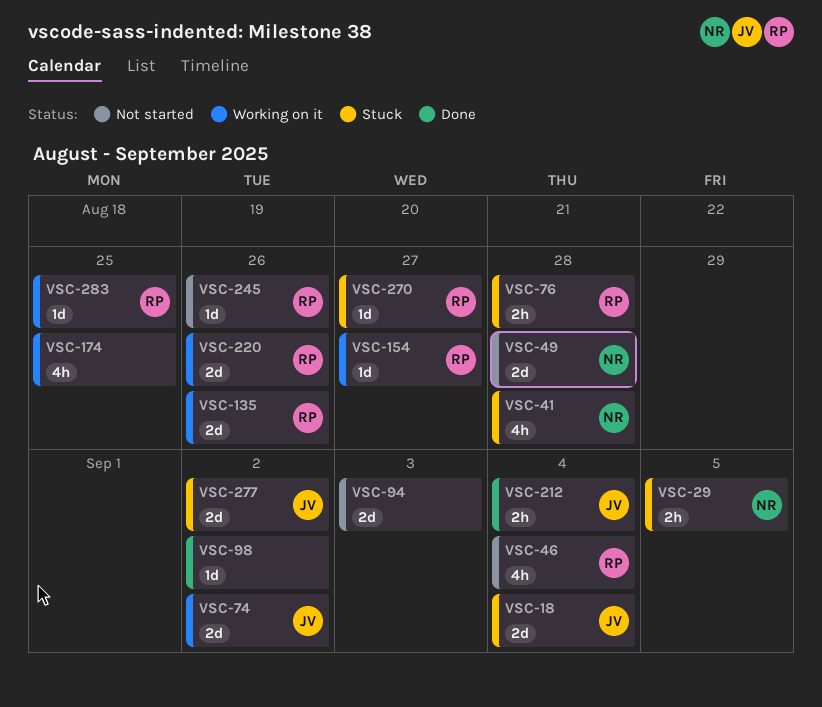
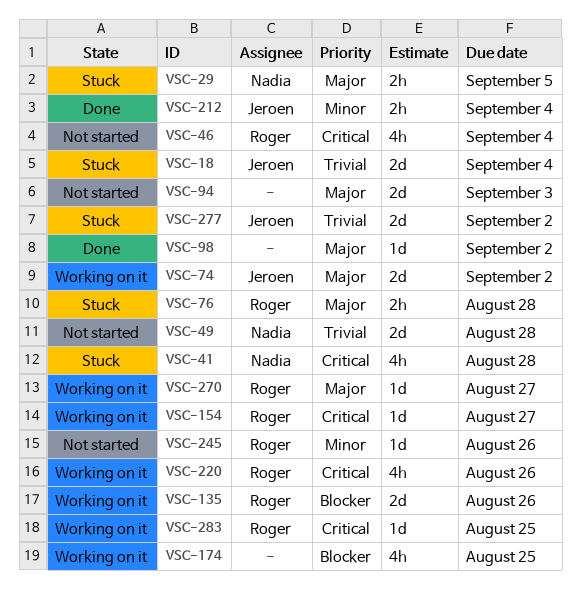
VSC-220, estimate: 2d -> 4h
VSC-270, status: Stuck -> Working on it

